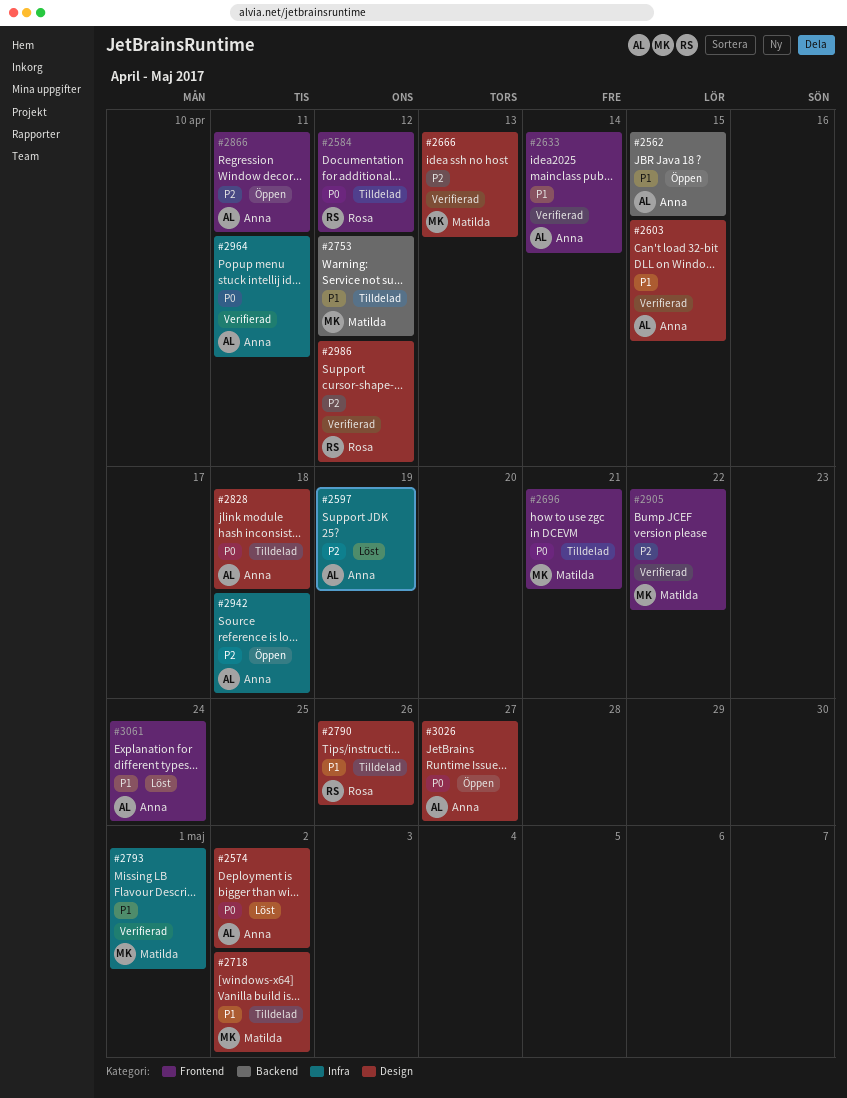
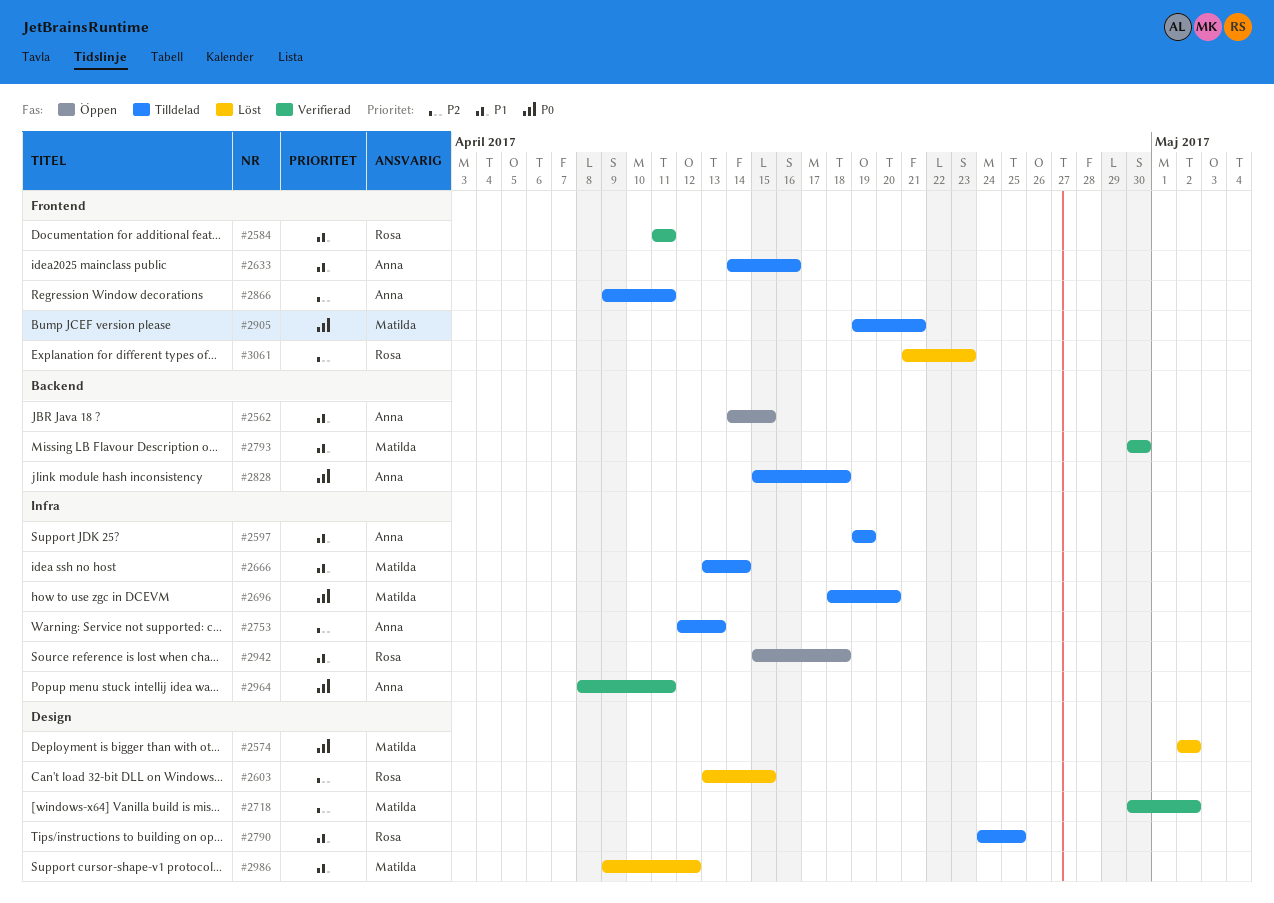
#2574, owner: Anna -> Matilda
#2584, status: Tilldelad -> Verifierad
#2584, priority: P0 -> P1
#2584, due: Apr 12 -> Apr 11
#2597, status: Löst -> Tilldelad
#2597, priority: P2 -> P1
#2603, status: Verifierad -> Löst
#2603, owner: Anna -> Rosa
#2603, priority: P1 -> P2
#2633, status: Verifierad -> Tilldelad
#2633, due: Apr 14 -> Apr 16
#2666, status: Verifierad -> Tilldelad
#2666, priority: P2 -> P1
#2666, label: Design -> Infra
#2666, due: Apr 13 -> Apr 14
#2696, label: Frontend -> Infra
#2696, due: Apr 21 -> Apr 20
#2718, status: Tilldelad -> Verifierad
#2718, priority: P1 -> P2
#2753, owner: Matilda -> Anna
#2753, priority: P1 -> P2
#2753, label: Backend -> Infra
#2753, due: Apr 12 -> Apr 13
#2790, due: Apr 26 -> Apr 25
#2793, label: Infra -> Backend
#2793, due: May 1 -> Apr 30
#2828, label: Design -> Backend
#2866, status: Öppen -> Tilldelad
#2905, status: Verifierad -> Tilldelad
#2905, priority: P2 -> P0
#2905, due: Apr 22 -> Apr 21
#2942, owner: Anna -> Rosa
#2942, priority: P2 -> P1
#2986, status: Verifierad -> Löst
#2986, owner: Rosa -> Matilda
#2986, priority: P2 -> P1
#3026: present -> none
#3061, owner: Anna -> Rosa
#3061, priority: P1 -> P2
#3061, due: Apr 24 -> Apr 23

